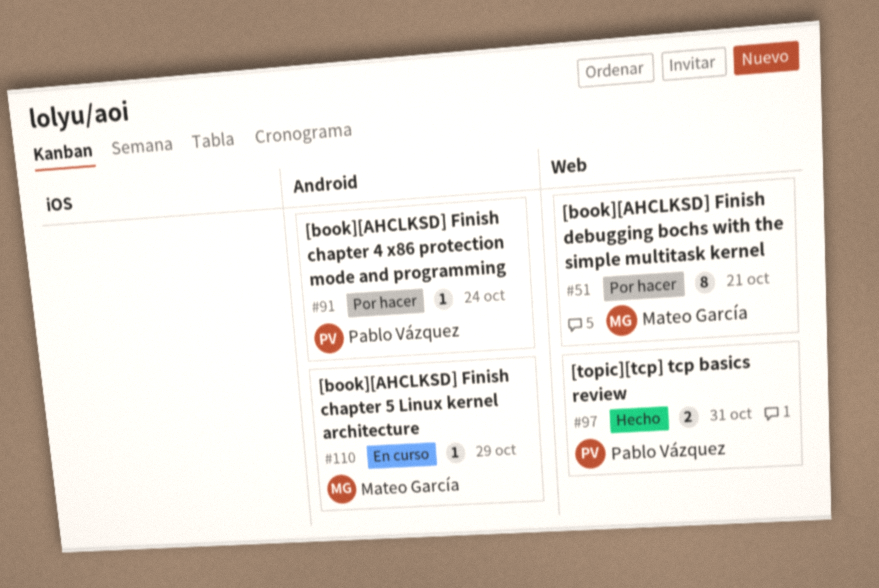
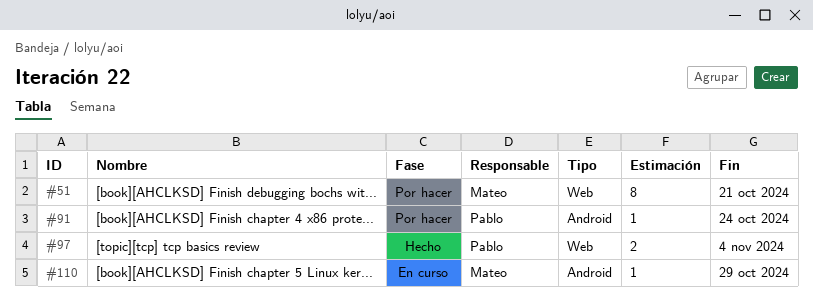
#97, due: Oct 31 -> Nov 4

